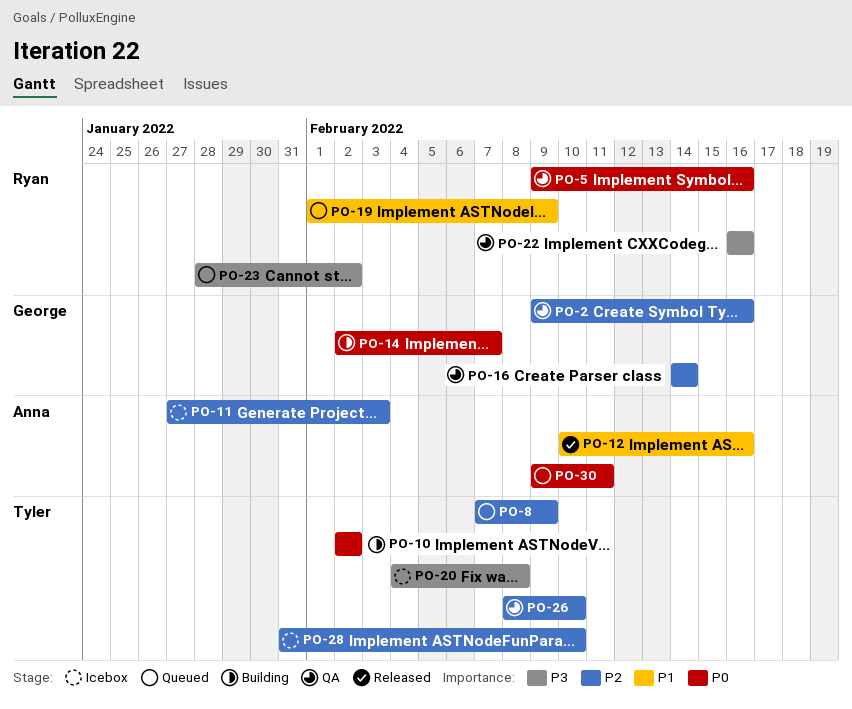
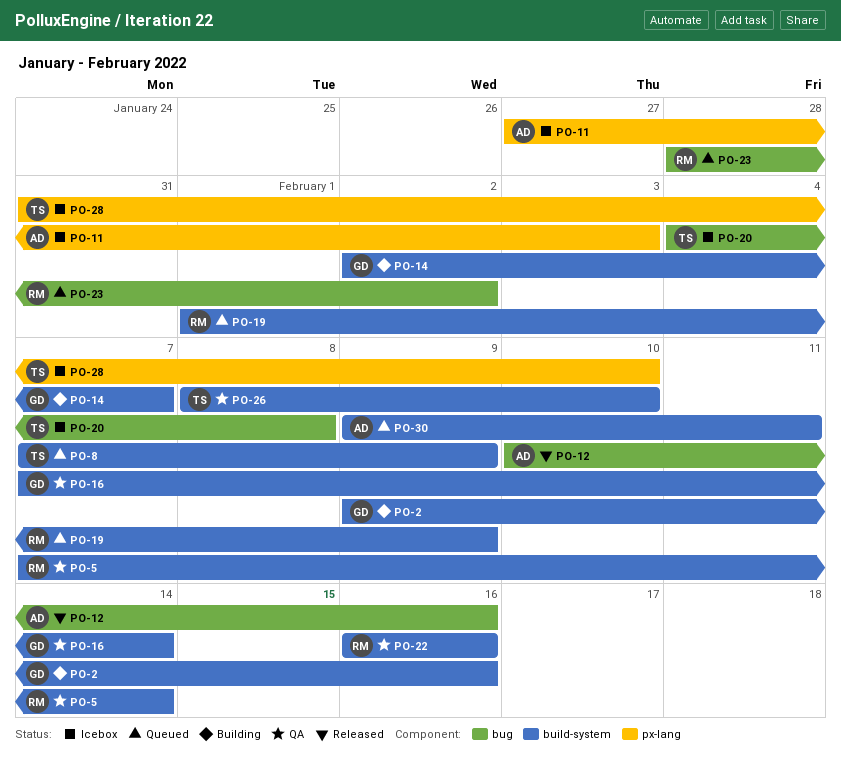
PO-2, status: QA -> Building
PO-5, start: Feb 9 -> Feb 7
PO-5, due: Feb 16 -> Feb 14
PO-10: present -> none
PO-16, start: Feb 14 -> Feb 7

